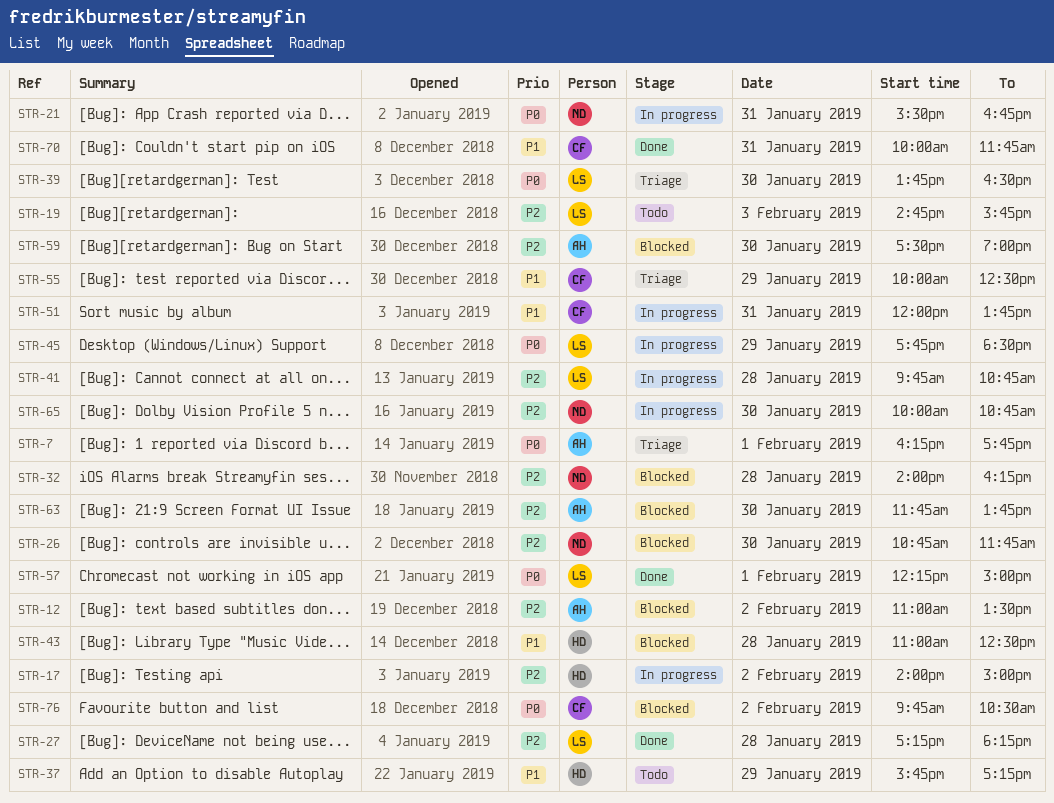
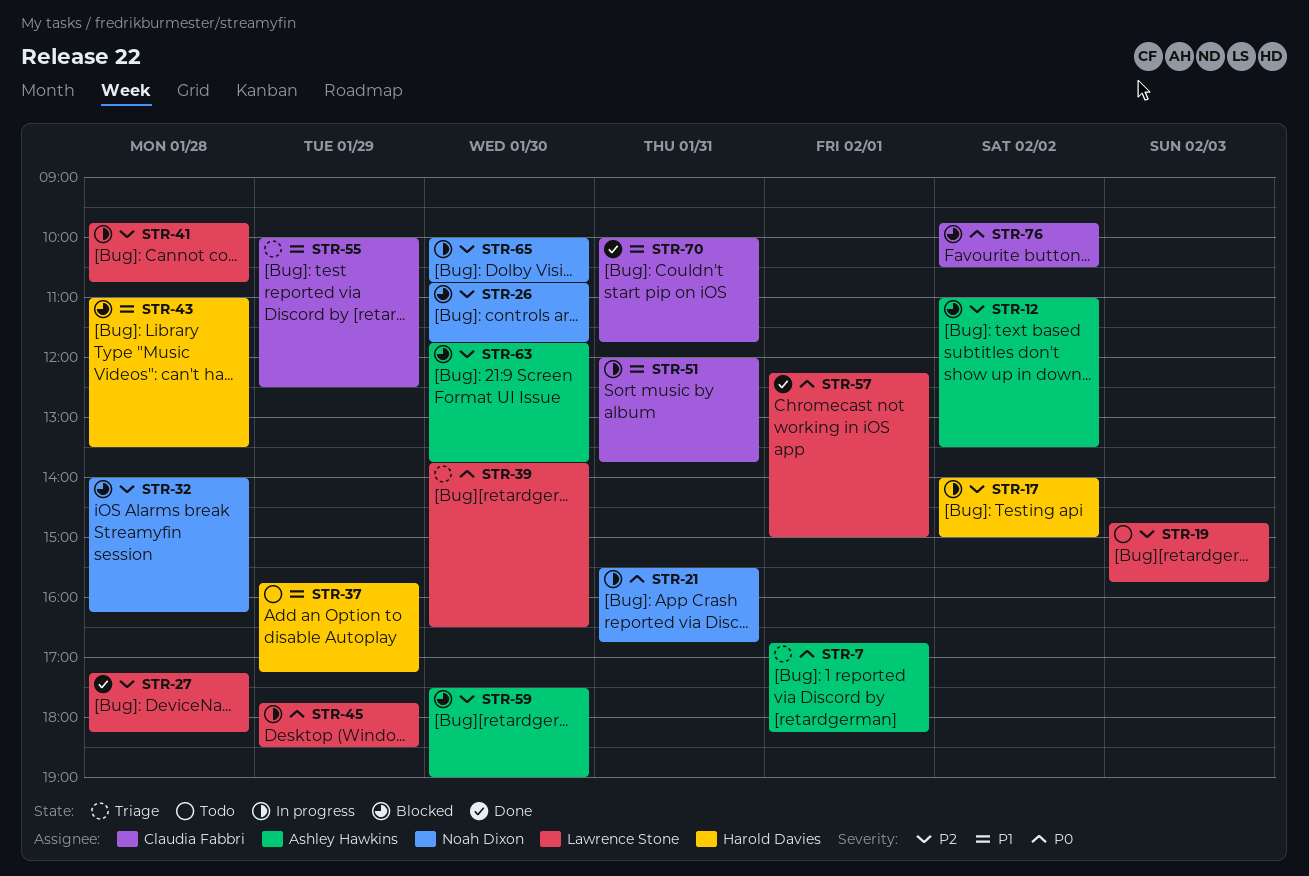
STR-7, begins: 16:15 -> 16:45
STR-7, ends: 17:45 -> 18:15
STR-43, ends: 12:30 -> 13:30

